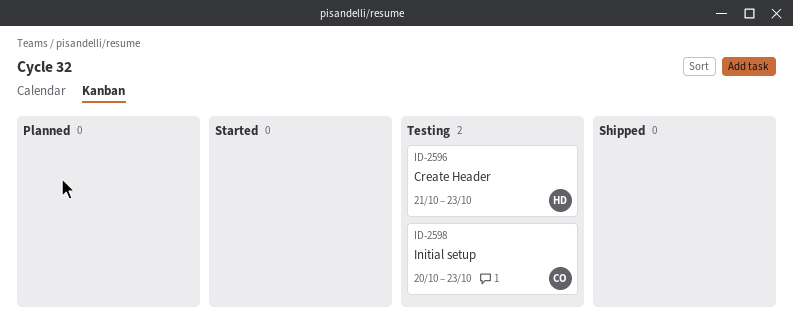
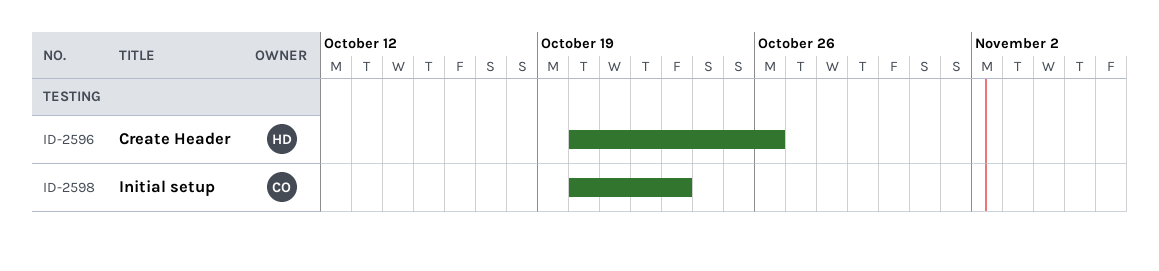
ID-2596, start: Oct 21 -> Oct 20
ID-2596, due: Oct 23 -> Oct 26

